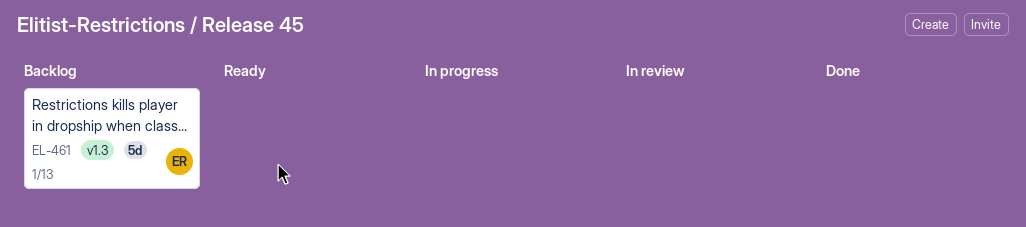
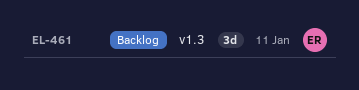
EL-461, estimate: 5d -> 3d
EL-461, due: Jan 13 -> Jan 11

